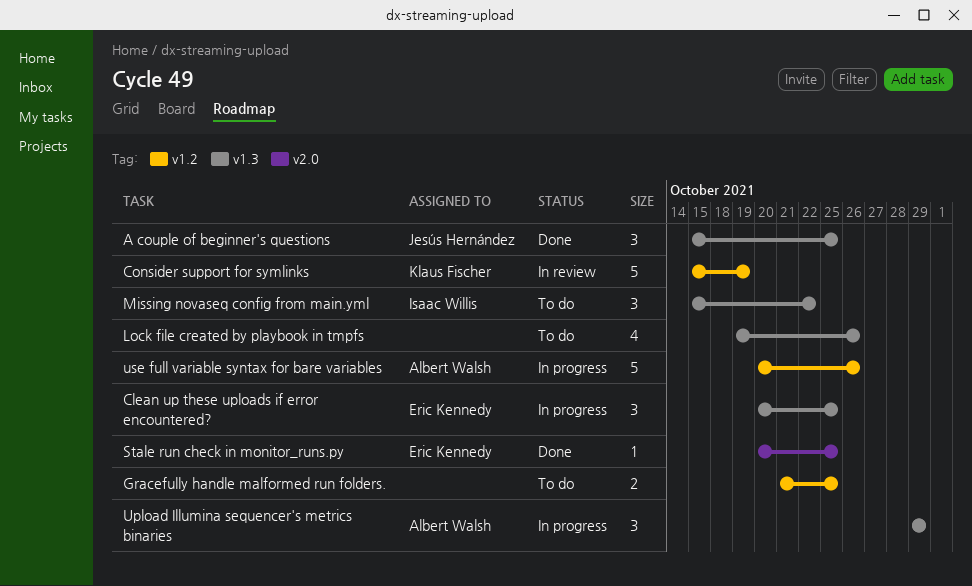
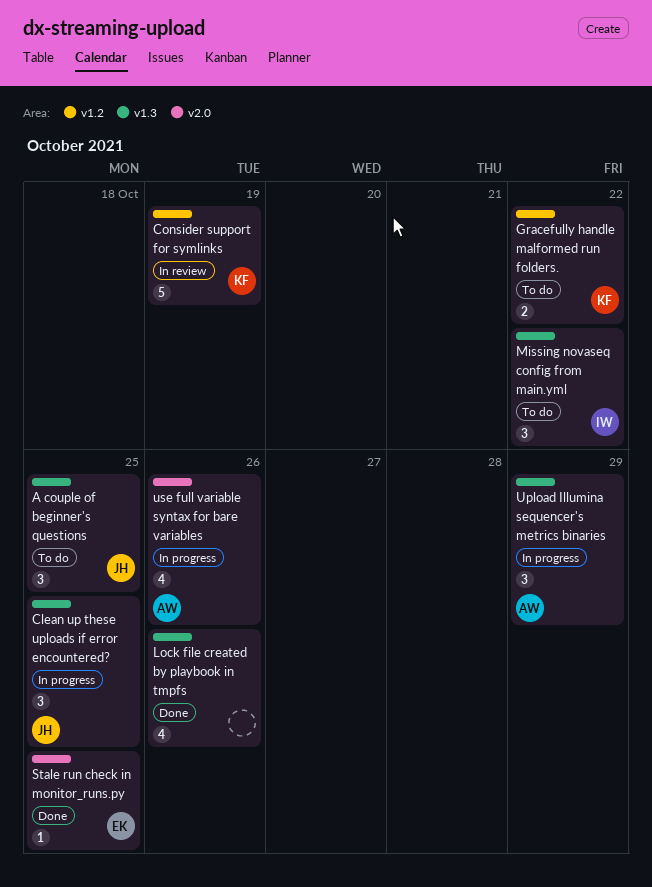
A couple of beginner's questions, status: Done -> To do
Clean up these uploads if error encountered?, owner: Eric Kennedy -> Jesús Hernández
Gracefully handle malformed run folders., owner: none -> Klaus Fischer
Gracefully handle malformed run folders., due: Oct 25 -> Oct 22
Lock file created by playbook in tmpfs, status: To do -> Done
use full variable syntax for bare variables, label: v1.2 -> v2.0
use full variable syntax for bare variables, estimate: 5 -> 4

